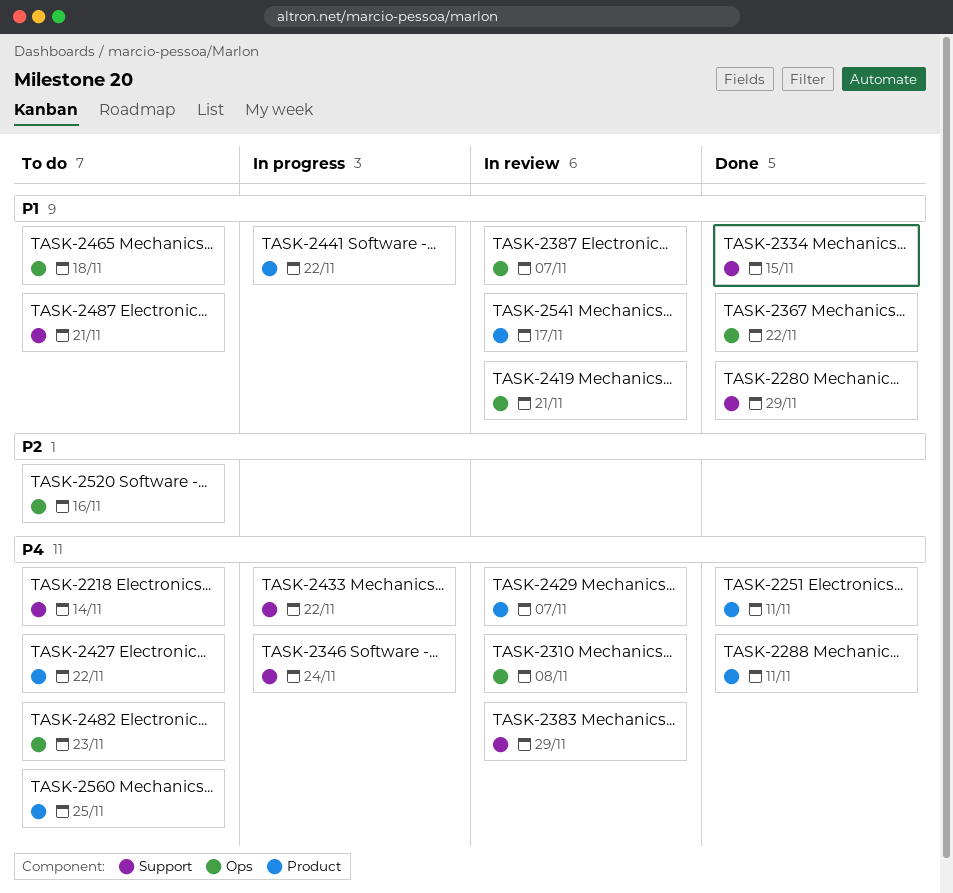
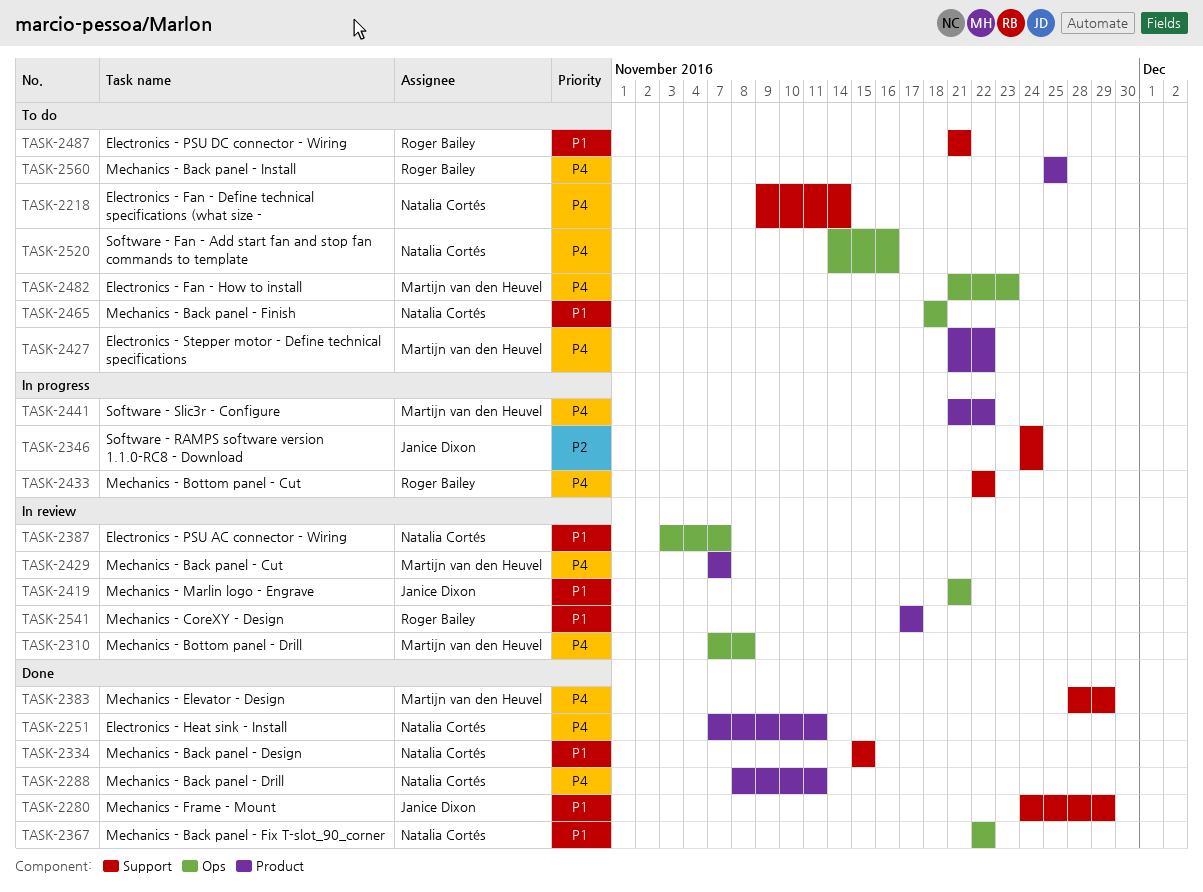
TASK-2346, priority: P4 -> P2
TASK-2383, status: In review -> Done
TASK-2441, priority: P1 -> P4
TASK-2520, priority: P2 -> P4

